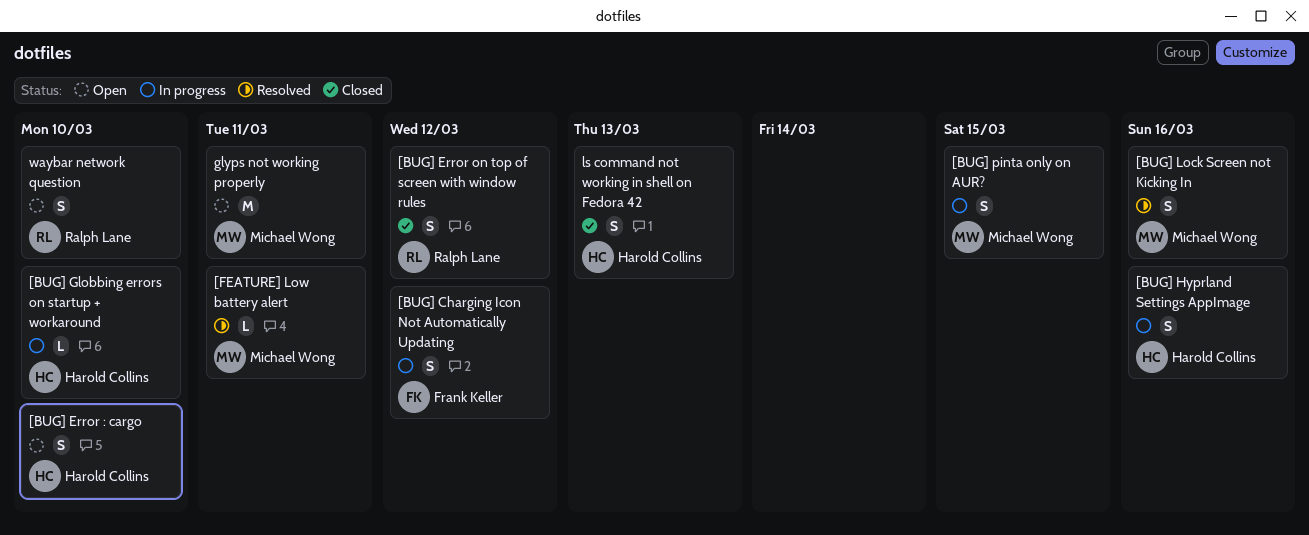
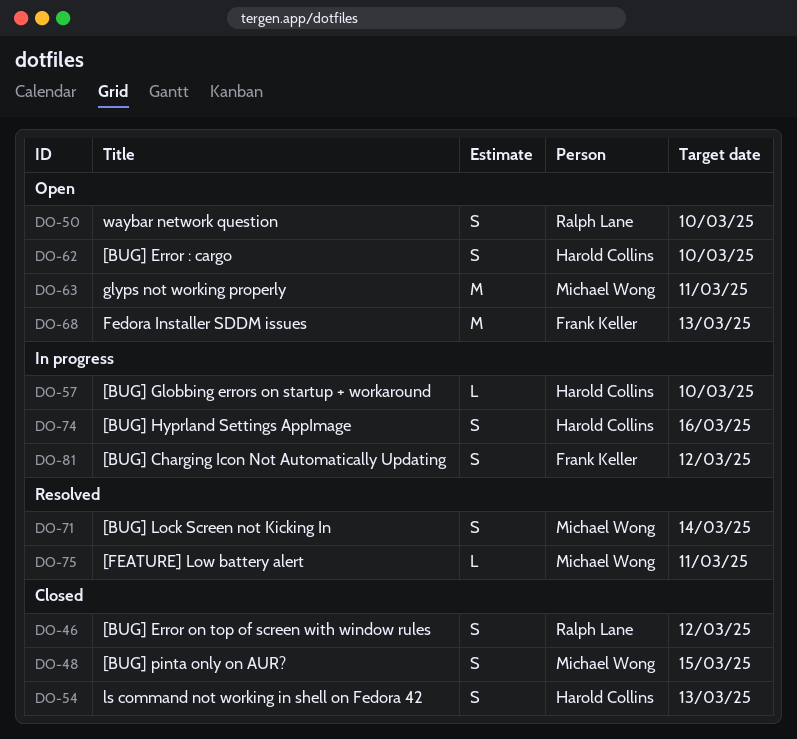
[BUG] Lock Screen not Kicking In, due: Mar 16 -> Mar 14
[BUG] pinta only on AUR?, status: In progress -> Closed
Fedora Installer SDDM issues: none -> present

